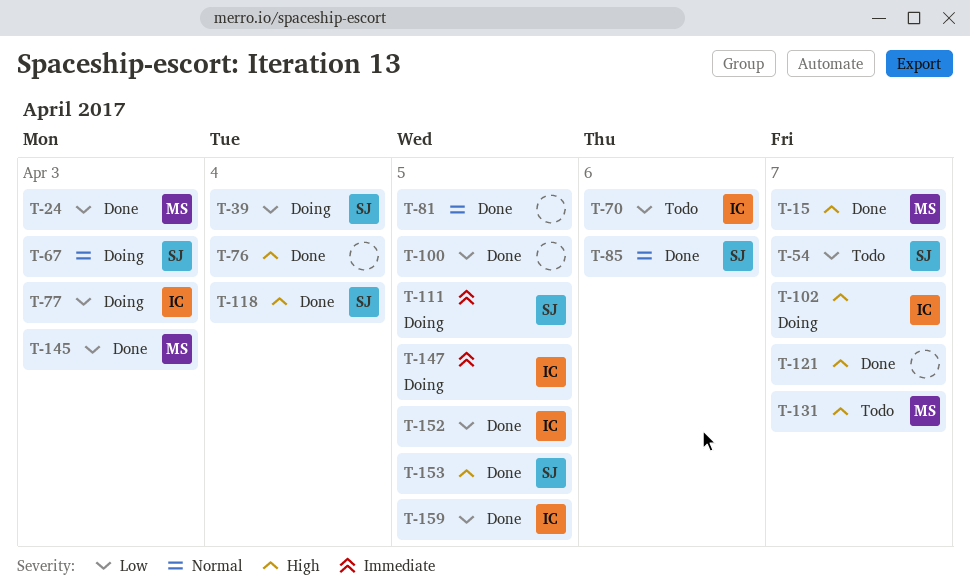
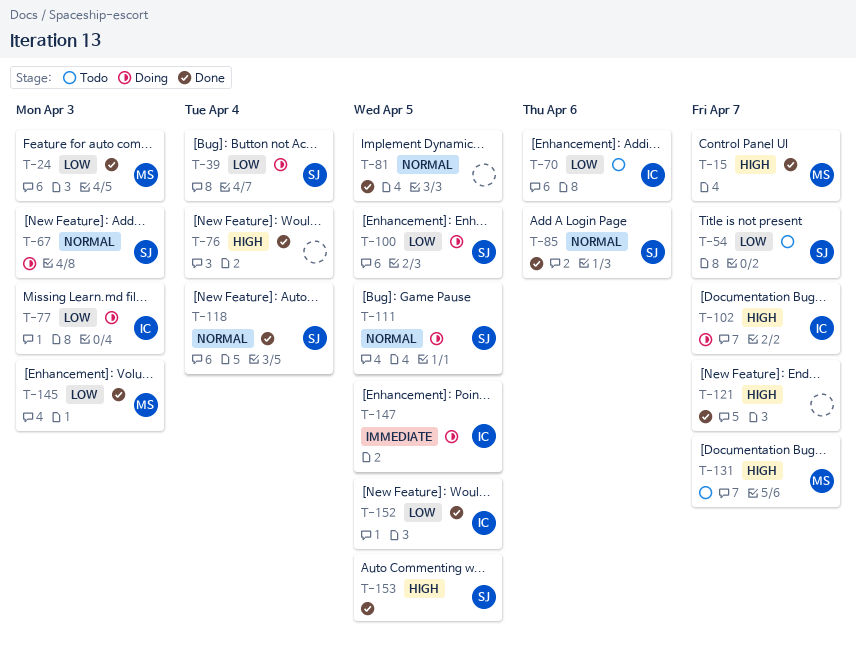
T-100, status: Done -> Doing
T-100, owner: none -> SJ
T-111, priority: Immediate -> Normal
T-118, priority: High -> Normal
T-159: present -> none

